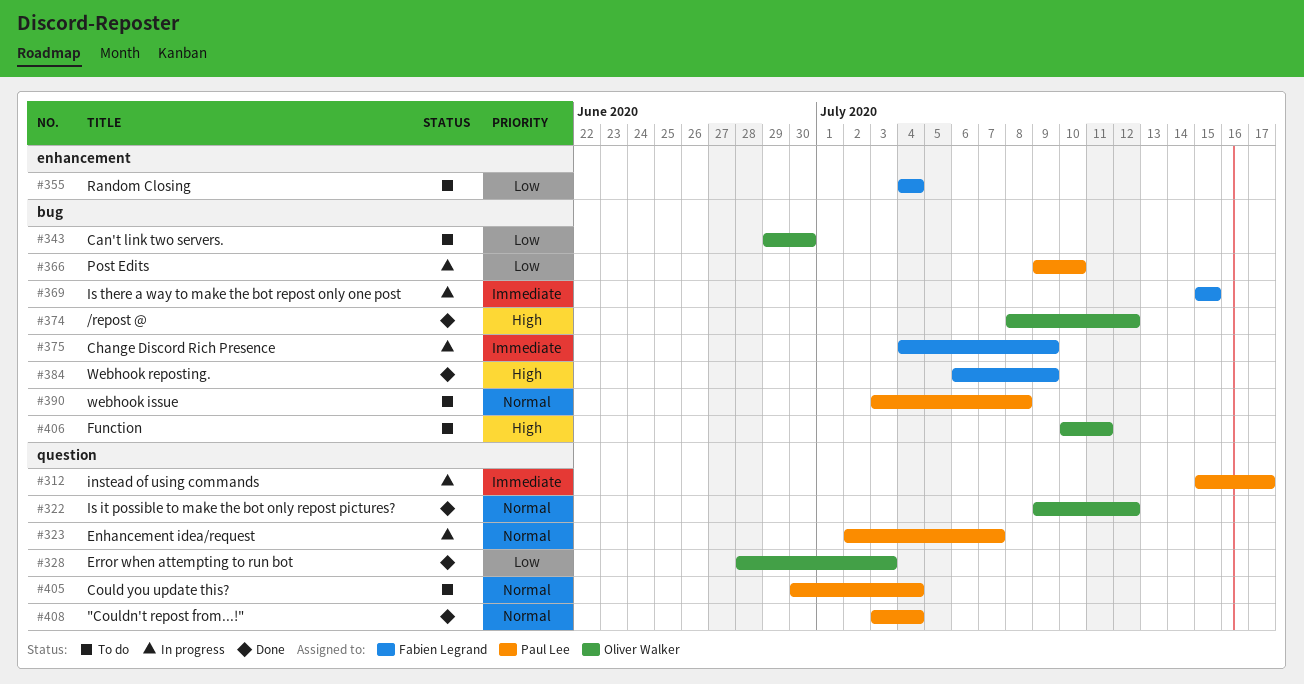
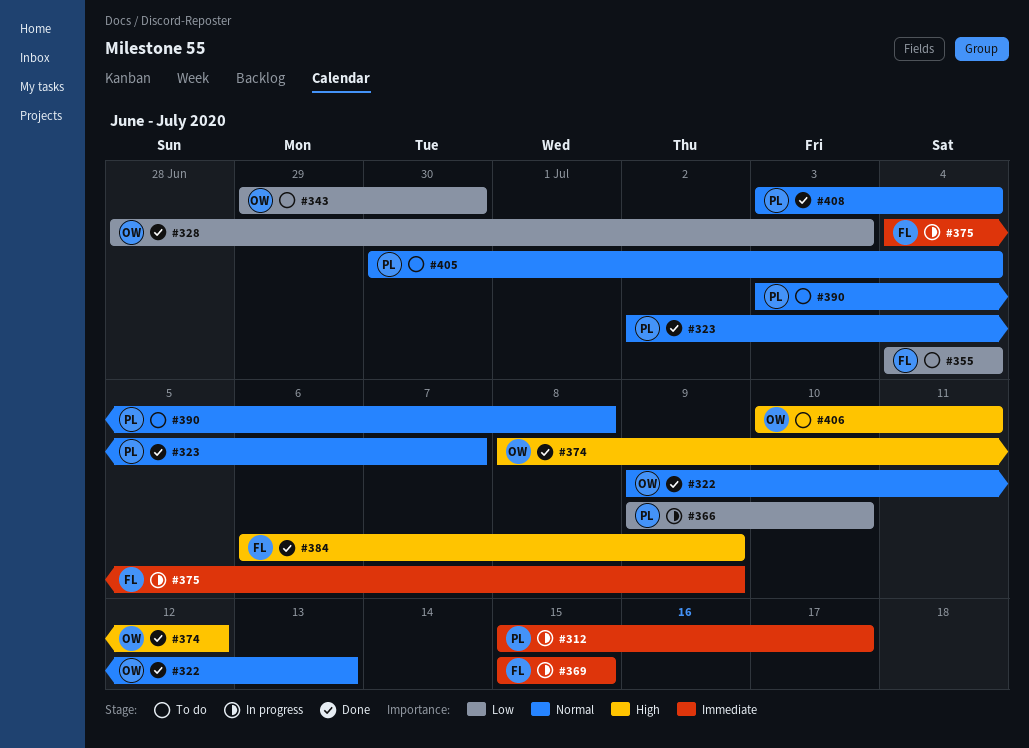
#322, due: Jul 12 -> Jul 13
#323, status: In progress -> Done

